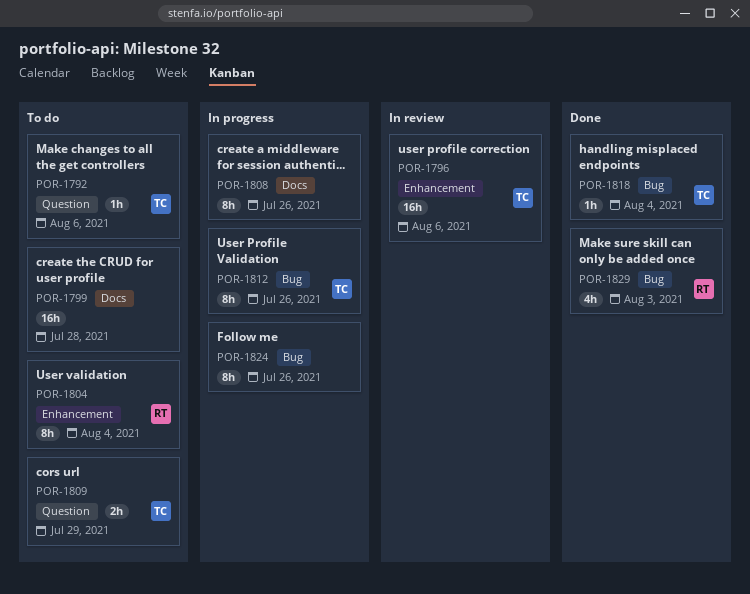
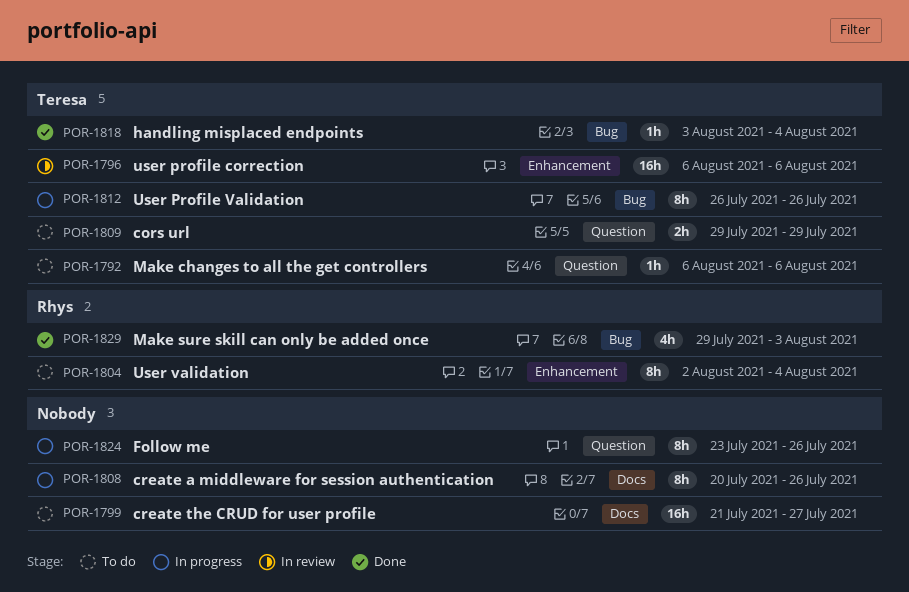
POR-1799, due: Jul 28 -> Jul 27
POR-1824, label: Bug -> Question

